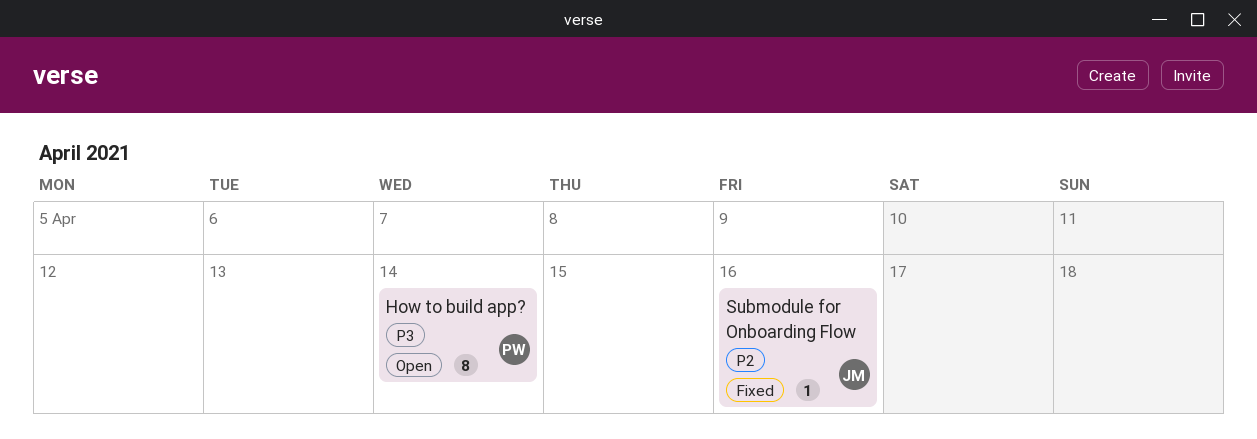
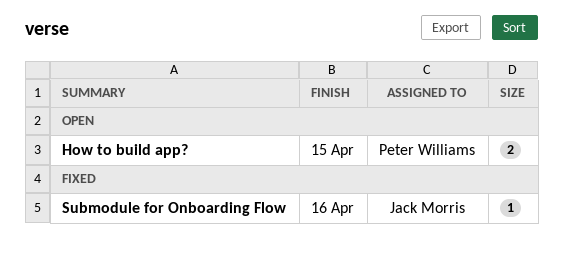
How to build app?, estimate: 8 -> 2
How to build app?, due: Apr 14 -> Apr 15

